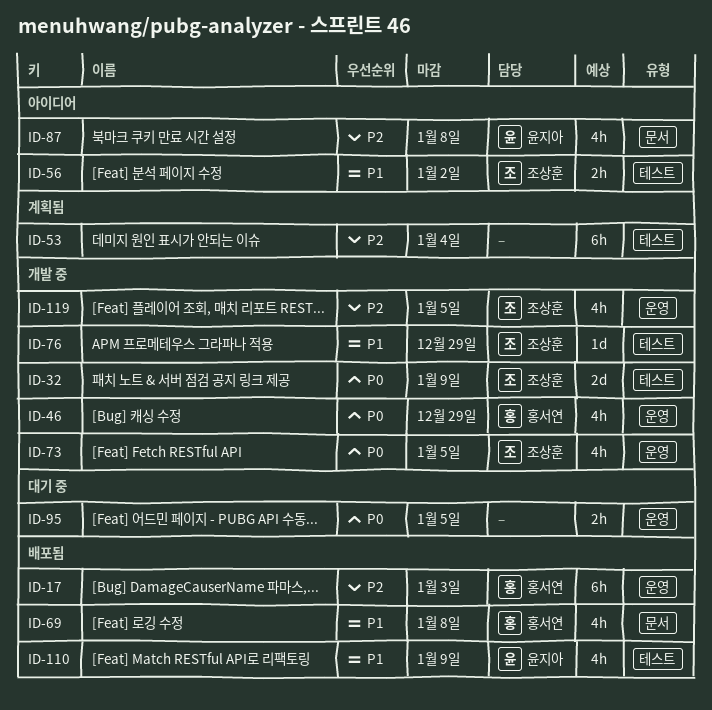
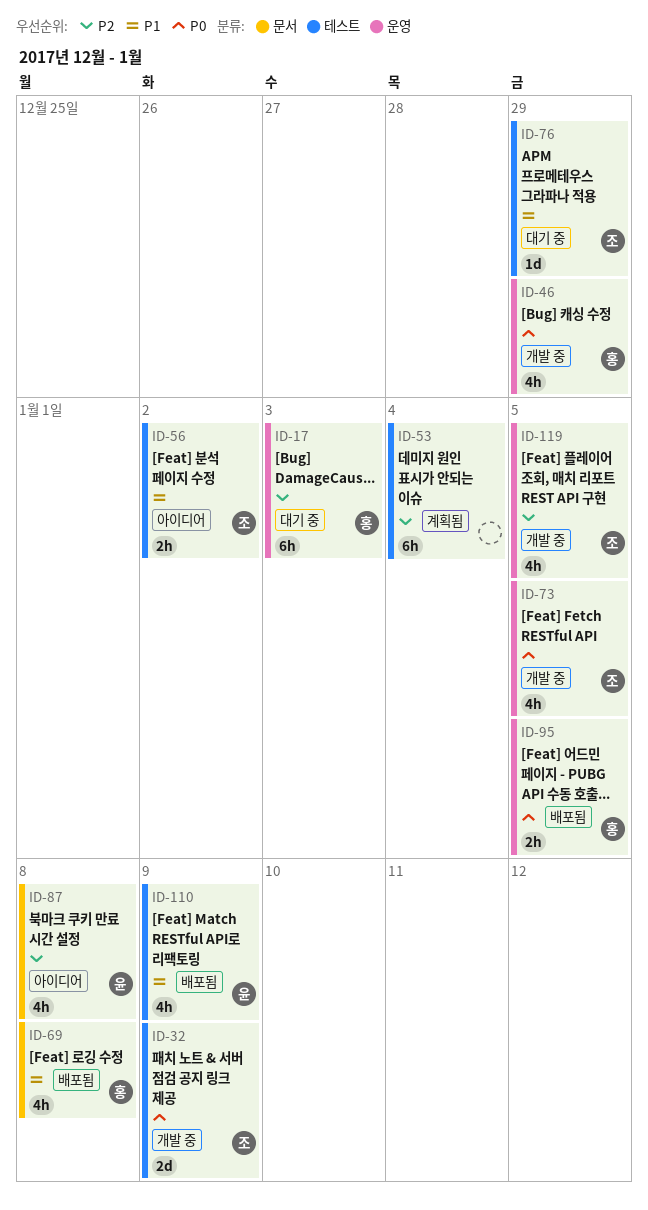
ID-17, status: 배포됨 -> 대기 중
ID-76, status: 개발 중 -> 대기 중
ID-95, status: 대기 중 -> 배포됨
ID-95, owner: none -> 홍서연

